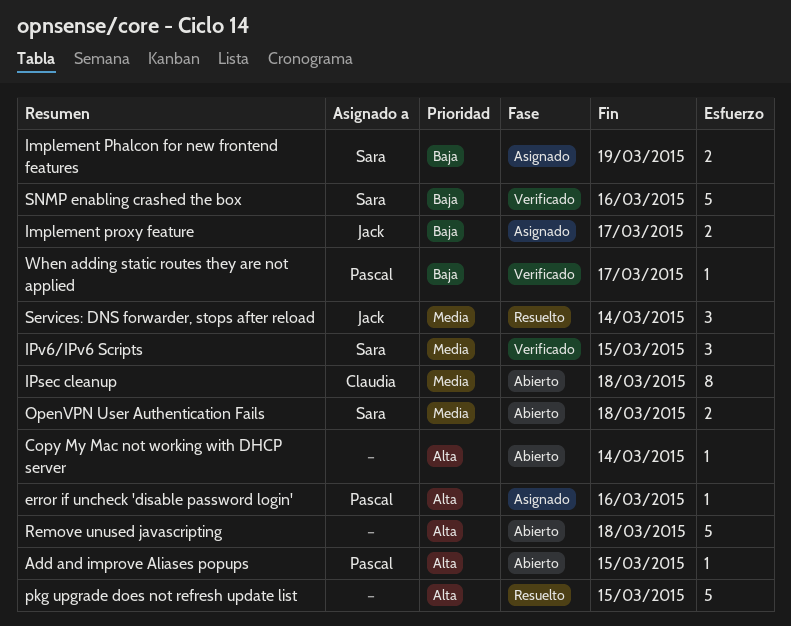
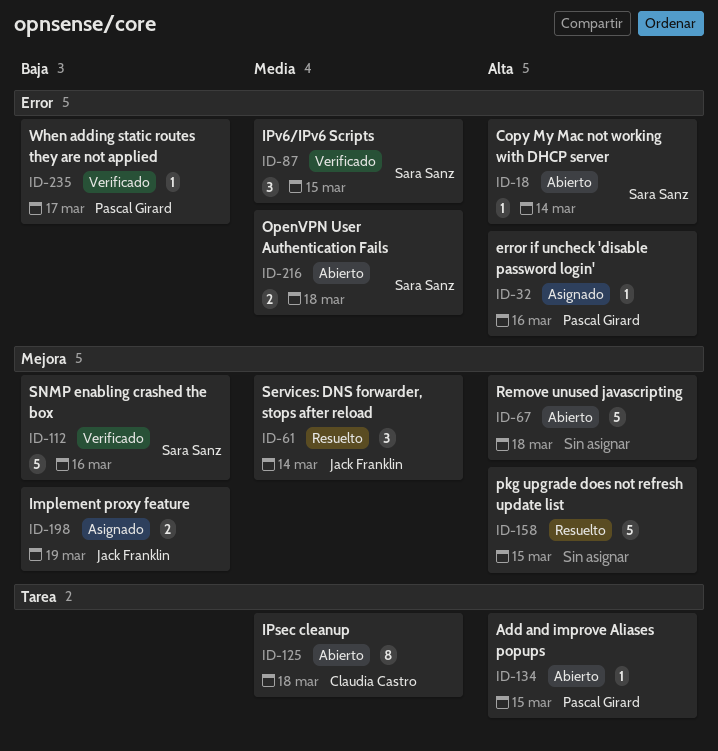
Copy My Mac not working with DHCP server, owner: none -> Sara Sanz
Implement Phalcon for new frontend features: present -> none
Implement proxy feature, due: Mar 17 -> Mar 19

